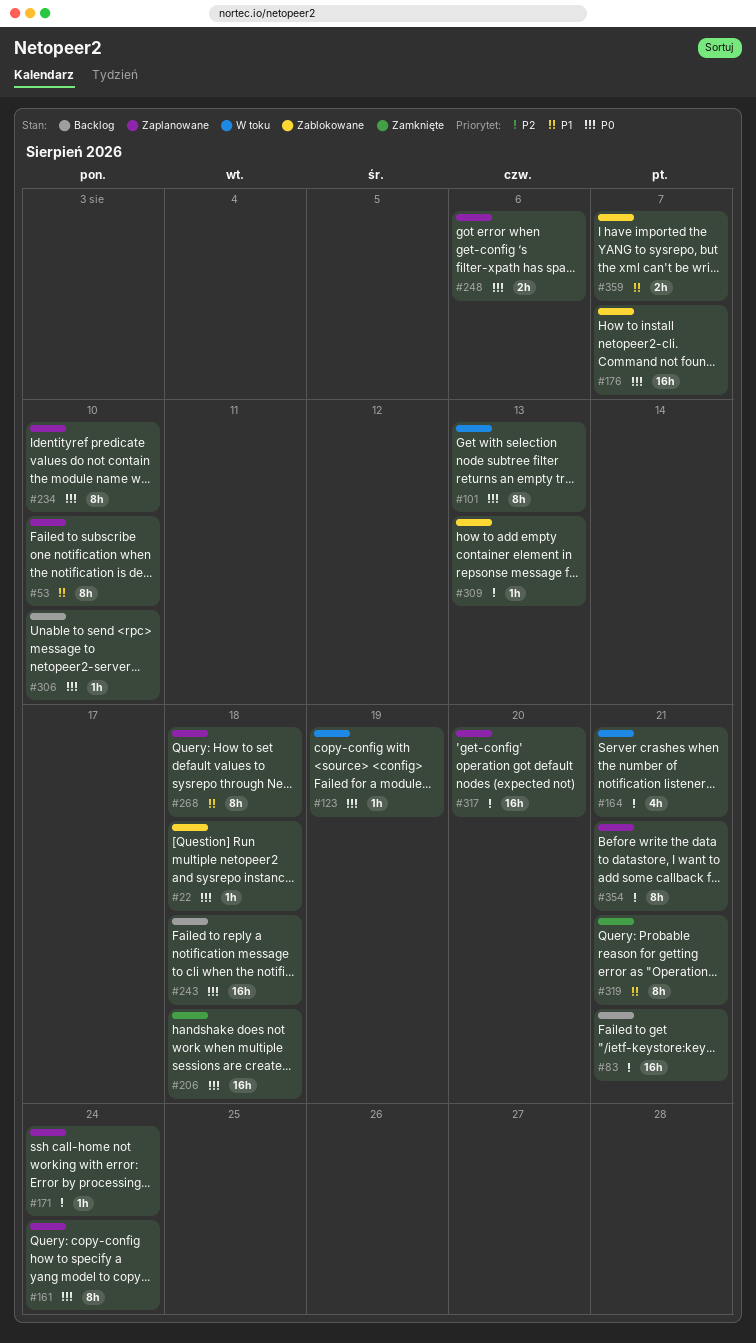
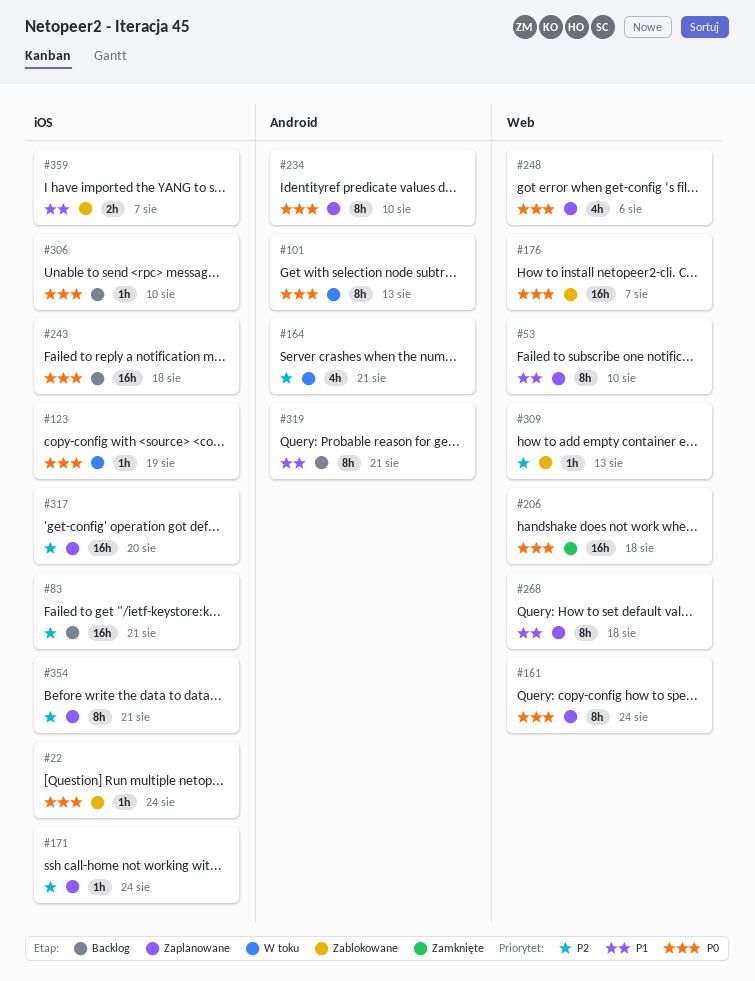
#22, due: Aug 18 -> Aug 24
#248, estimate: 2h -> 4h
#319, status: Zamknięte -> Backlog

